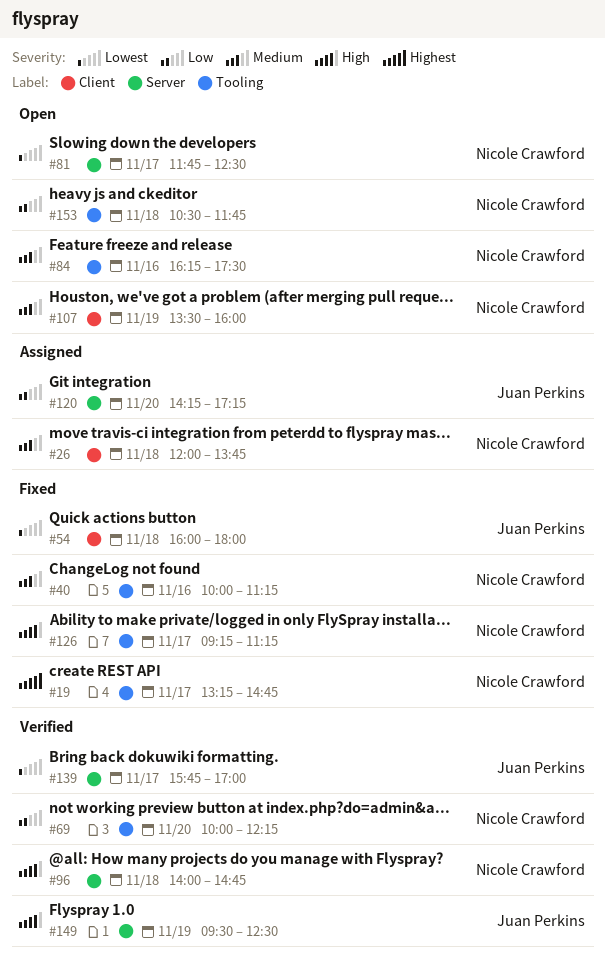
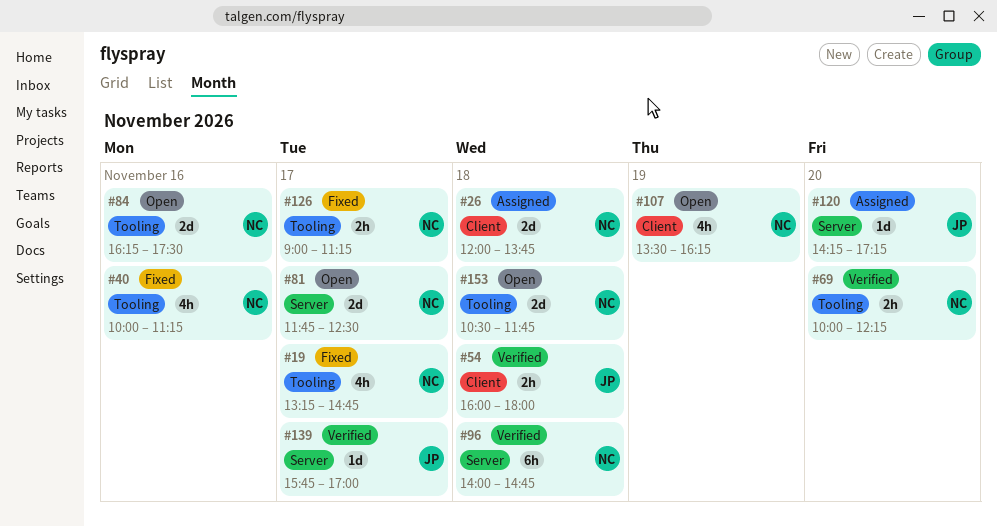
#54, status: Fixed -> Verified
#107, ends: 16:00 -> 16:15
#126, begins: 09:15 -> 09:00
#149: present -> none

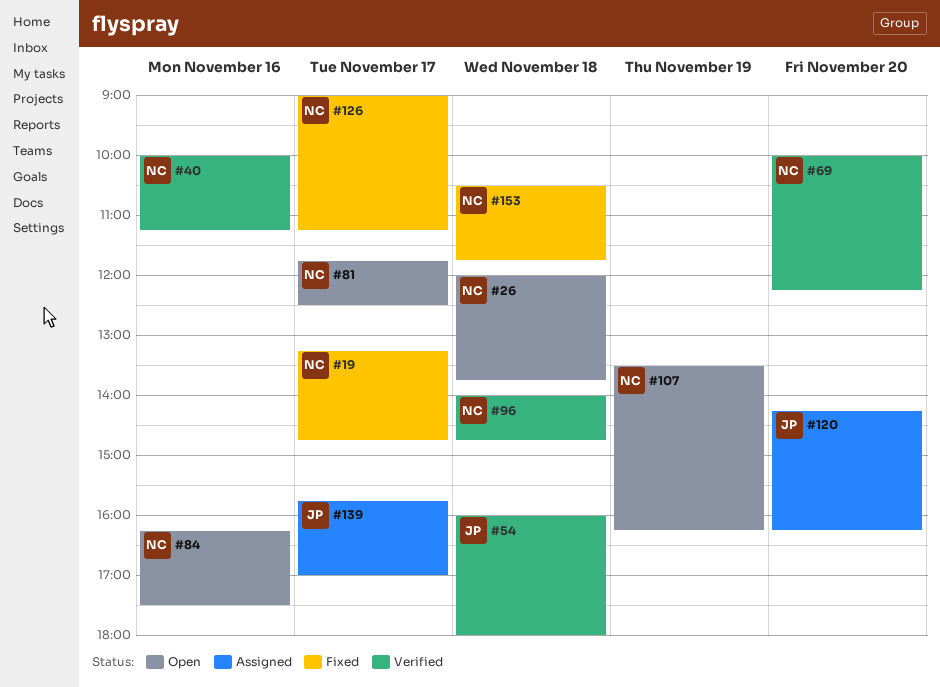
#26, status: Assigned -> Open
#40, status: Fixed -> Verified
#120, ends: 17:15 -> 16:15
#139, status: Verified -> Assigned
#153, status: Open -> Fixed

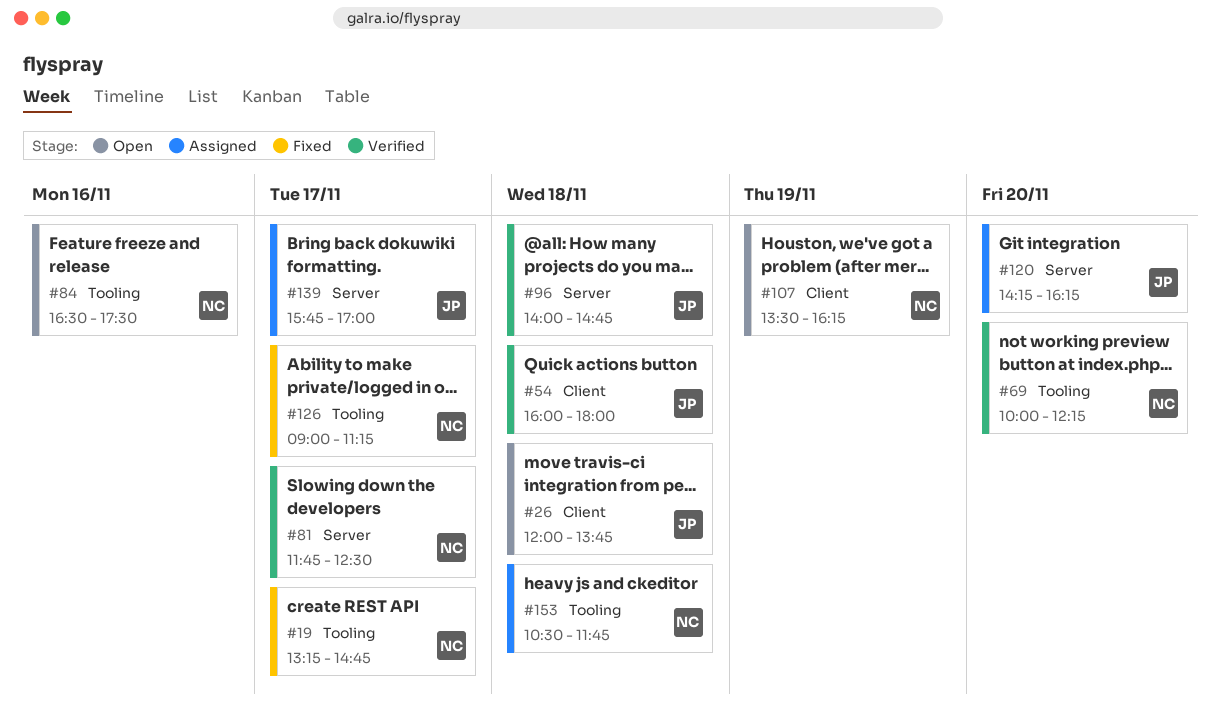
#26, owner: NC -> JP
#40: present -> none
#81, status: Open -> Verified
#84, begins: 16:15 -> 16:30
#96, owner: NC -> JP
#153, status: Fixed -> Assigned

